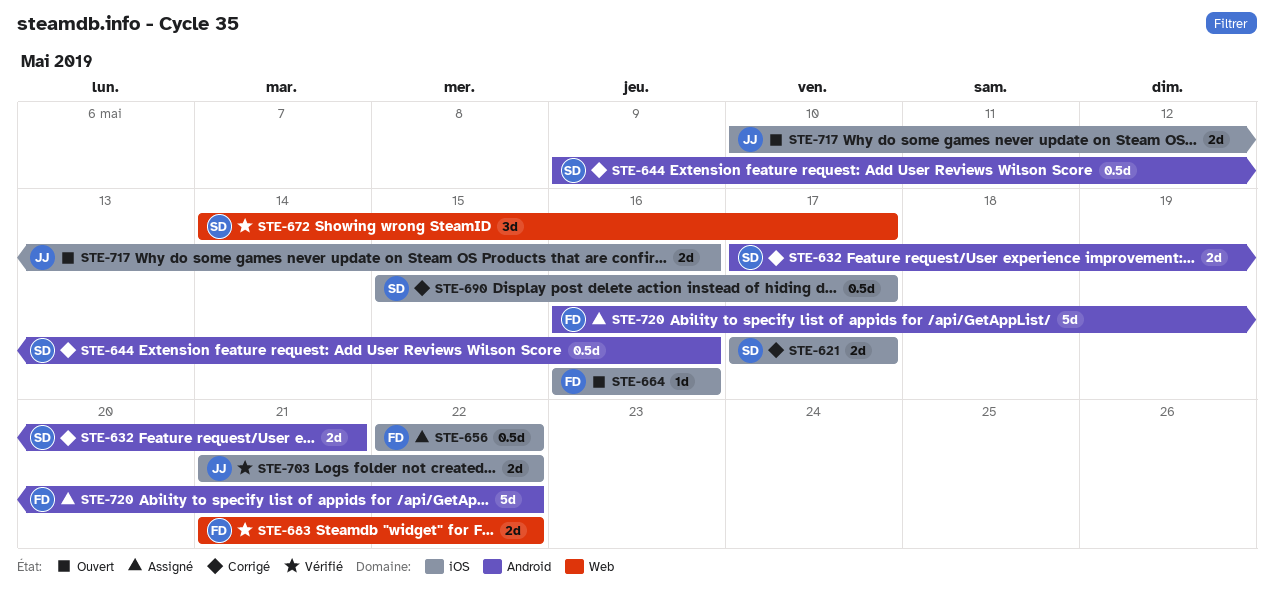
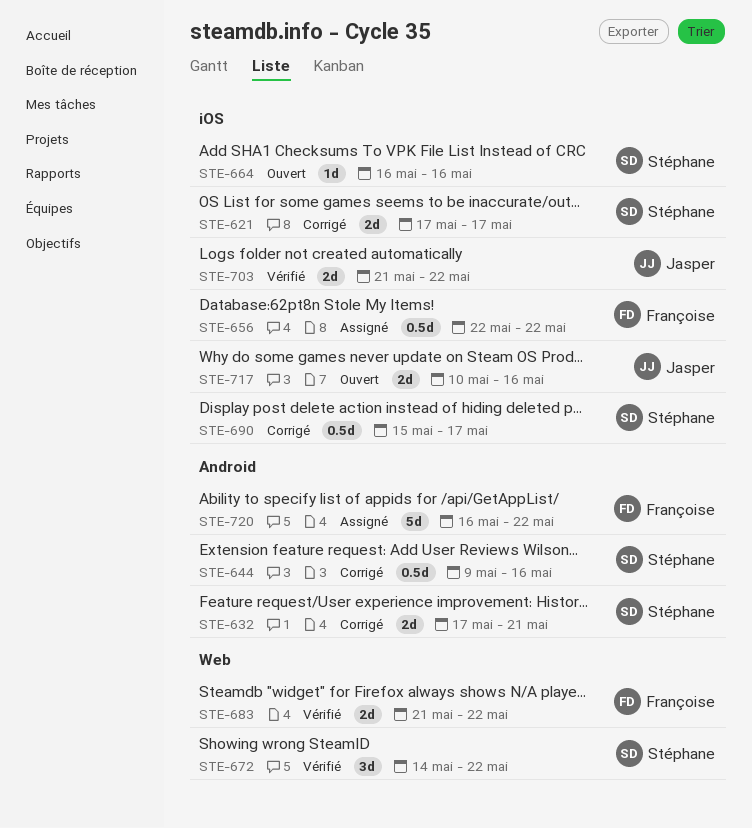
STE-664, owner: Françoise -> Stéphane
STE-672, due: May 17 -> May 22

